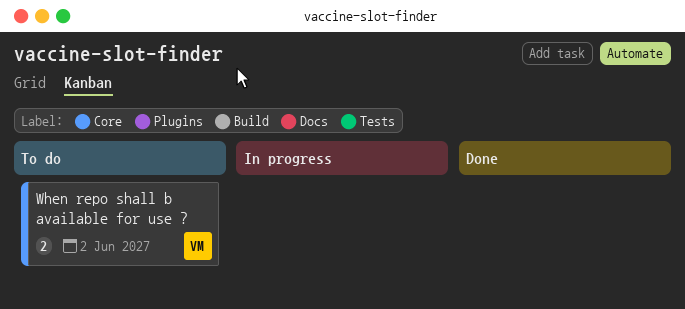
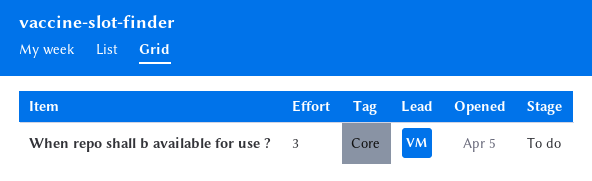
When repo shall b available for use ?, estimate: 2 -> 3

